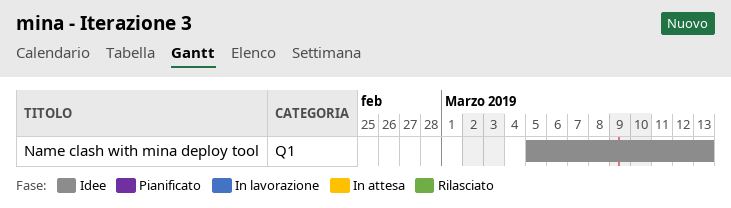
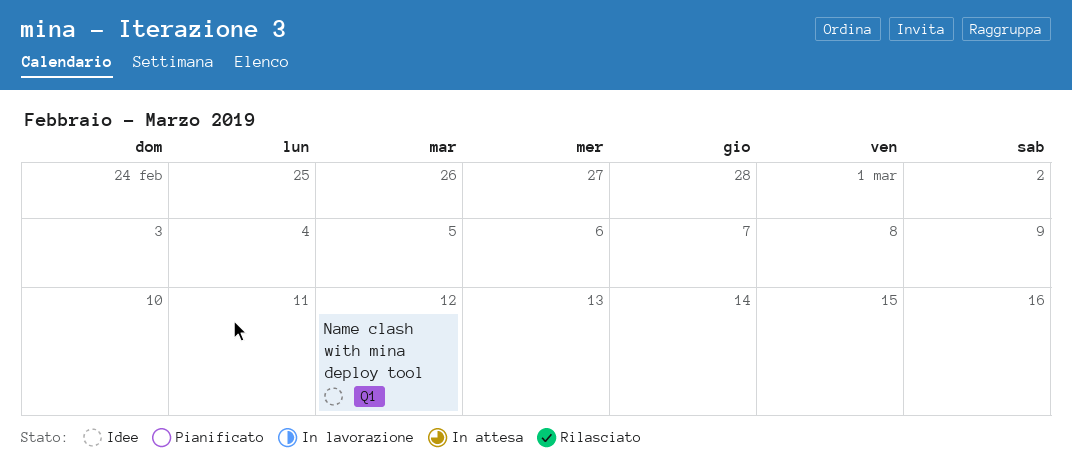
Name clash with mina deploy tool, due: Mar 13 -> Mar 12

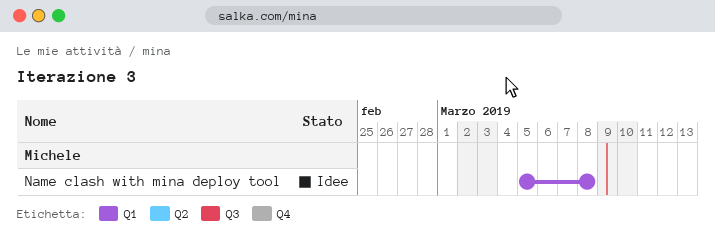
Name clash with mina deploy tool, due: Mar 12 -> Mar 8

